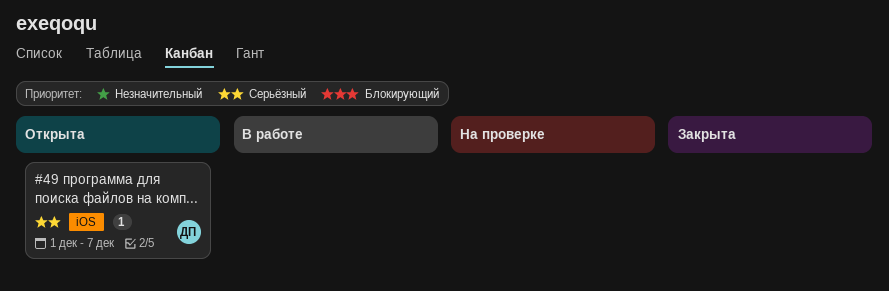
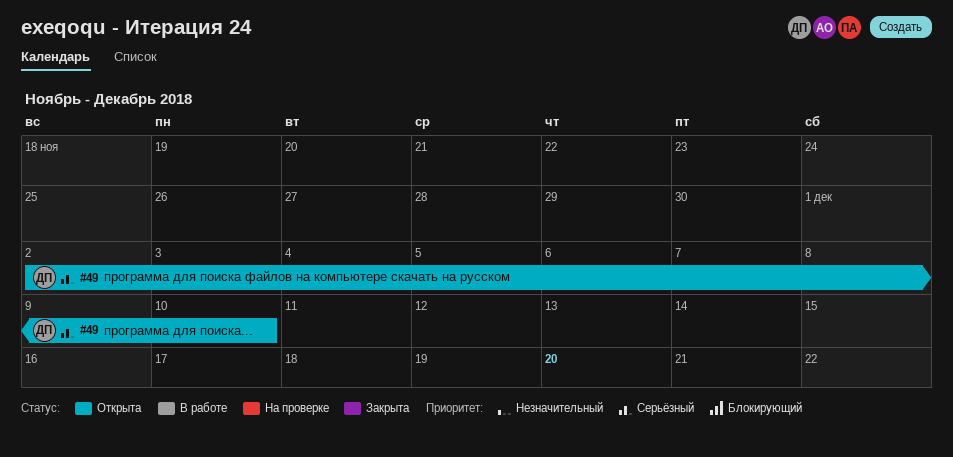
#49, start: Dec 1 -> Dec 2
#49, due: Dec 7 -> Dec 10

